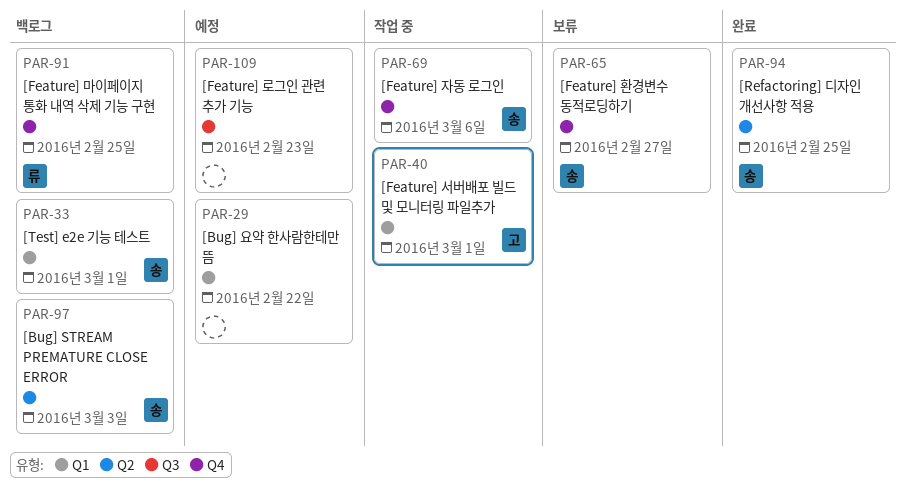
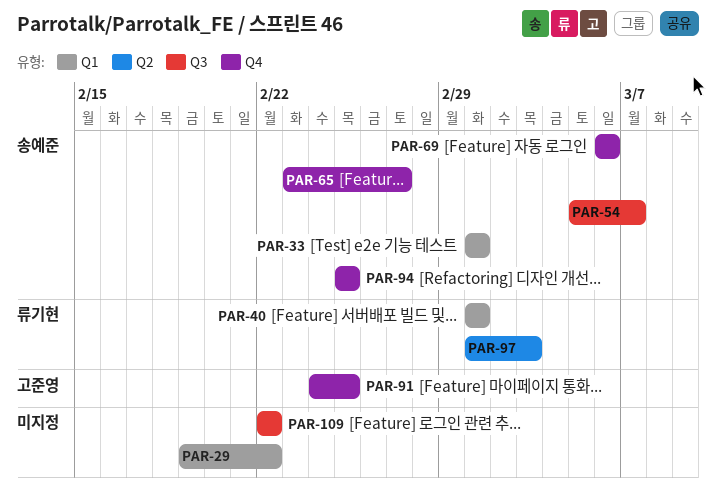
PAR-40, owner: 고준영 -> 류기현
PAR-54: none -> present
PAR-91, owner: 류기현 -> 고준영
PAR-94, label: Q2 -> Q4
PAR-97, owner: 송예준 -> 류기현
PAR-109, due: Feb 23 -> Feb 22

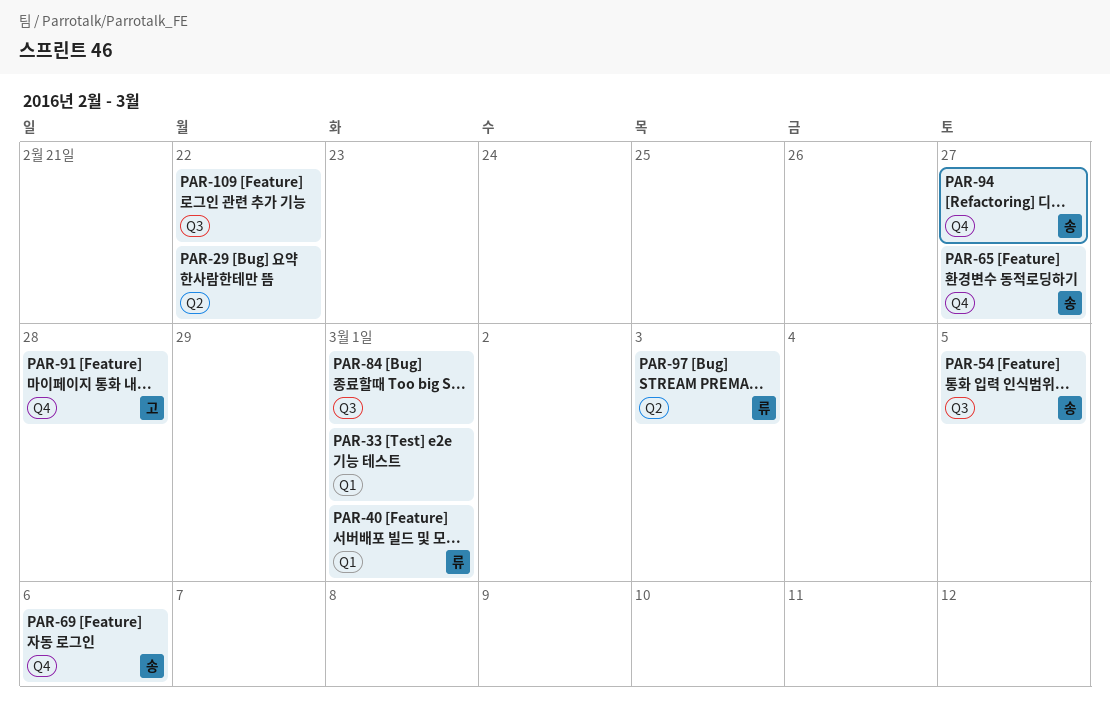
PAR-29, label: Q1 -> Q2
PAR-33, owner: 송예준 -> none
PAR-54, due: Mar 7 -> Mar 5
PAR-84: none -> present
PAR-91, due: Feb 25 -> Feb 28
PAR-94, due: Feb 25 -> Feb 27

